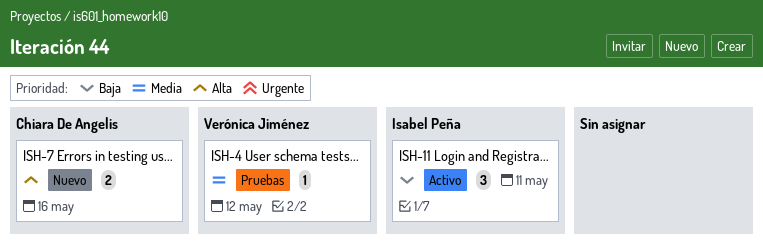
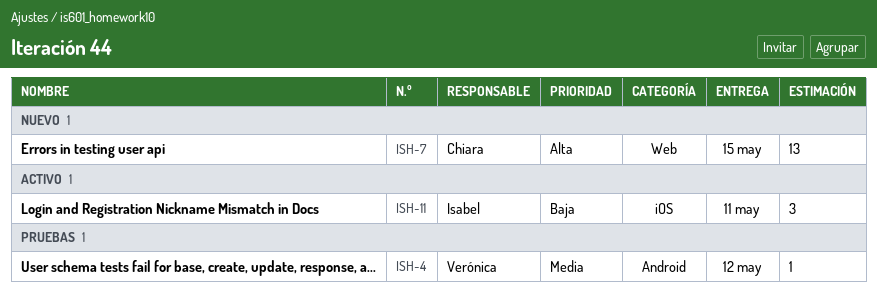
ISH-7, estimate: 2 -> 13
ISH-7, due: May 16 -> May 15

